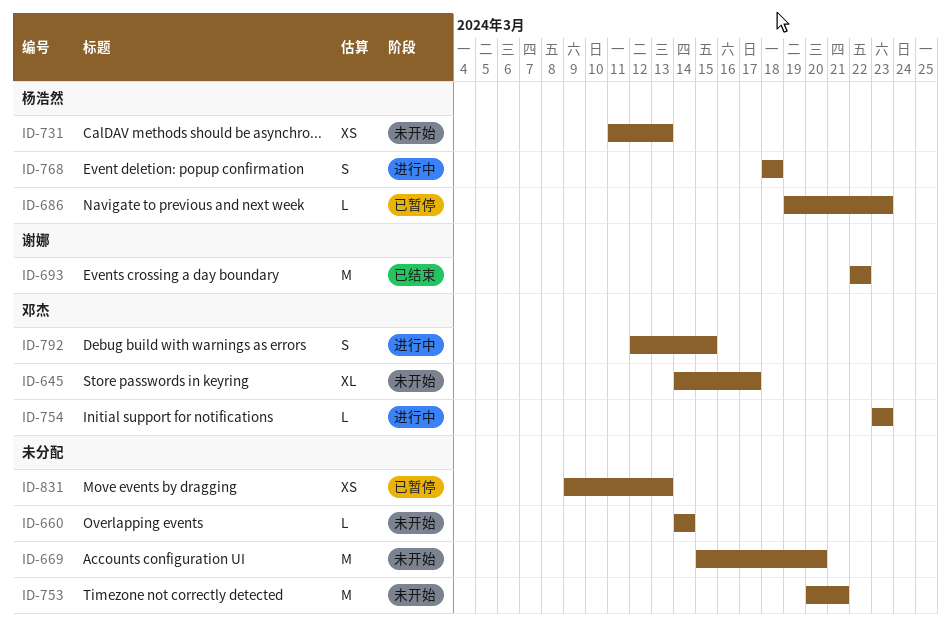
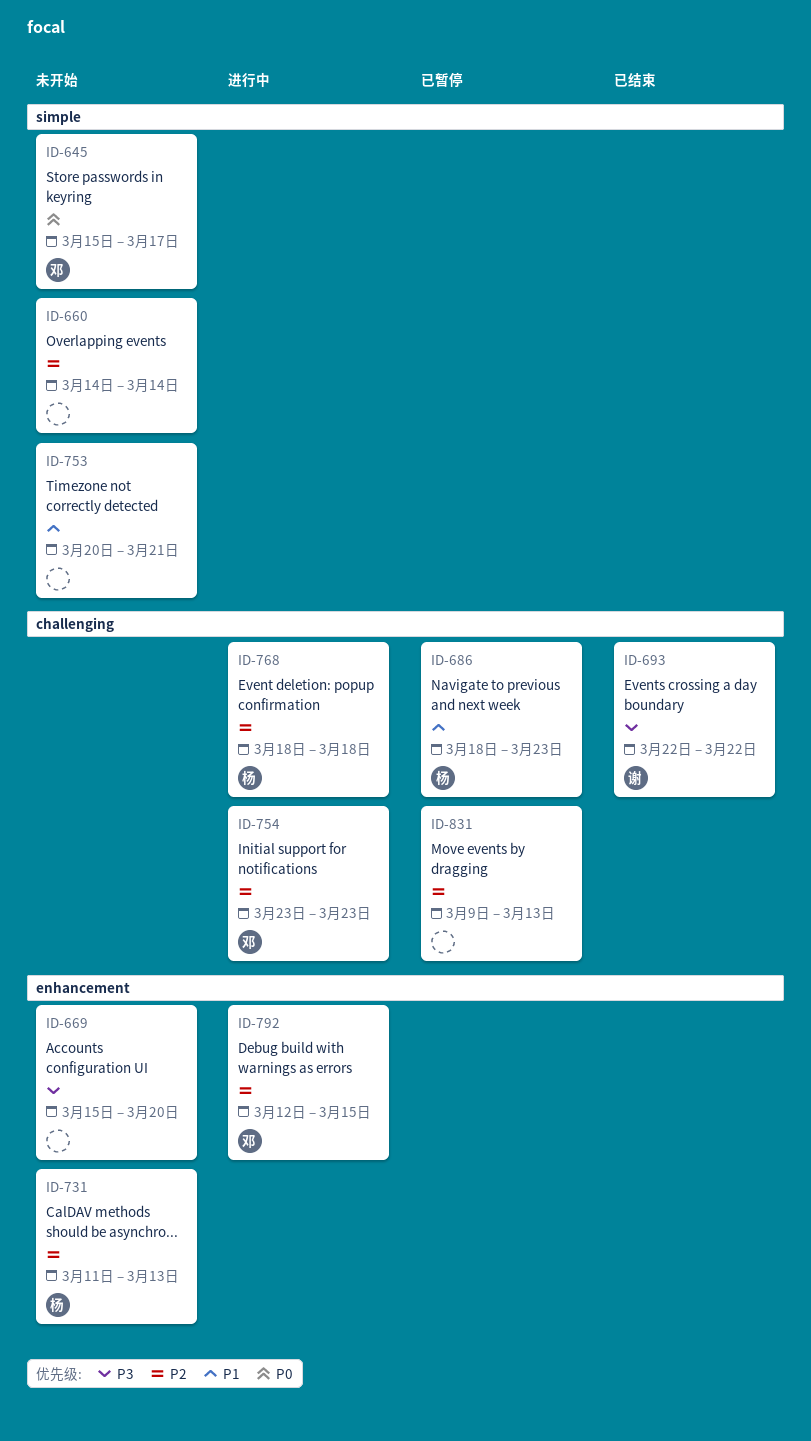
ID-645, start: Mar 14 -> Mar 15
ID-686, start: Mar 19 -> Mar 18

